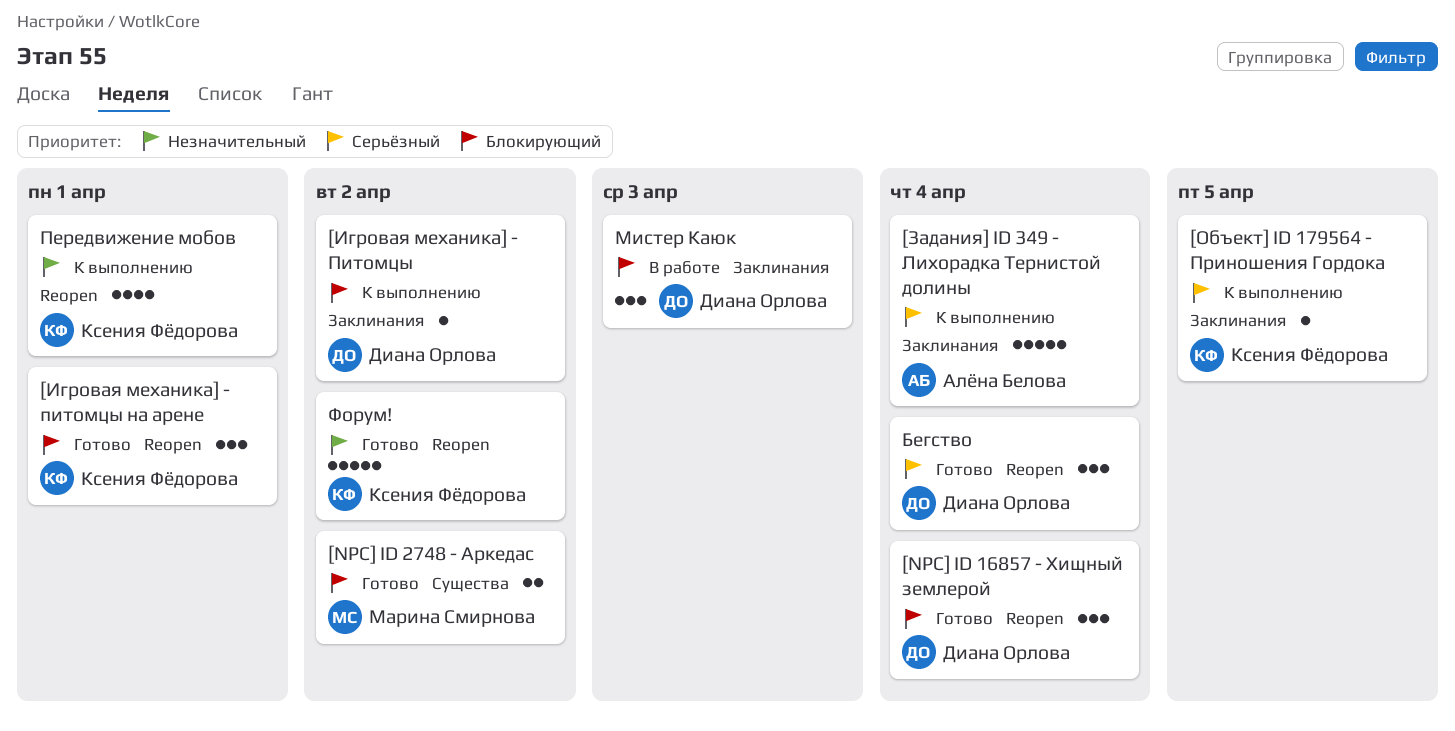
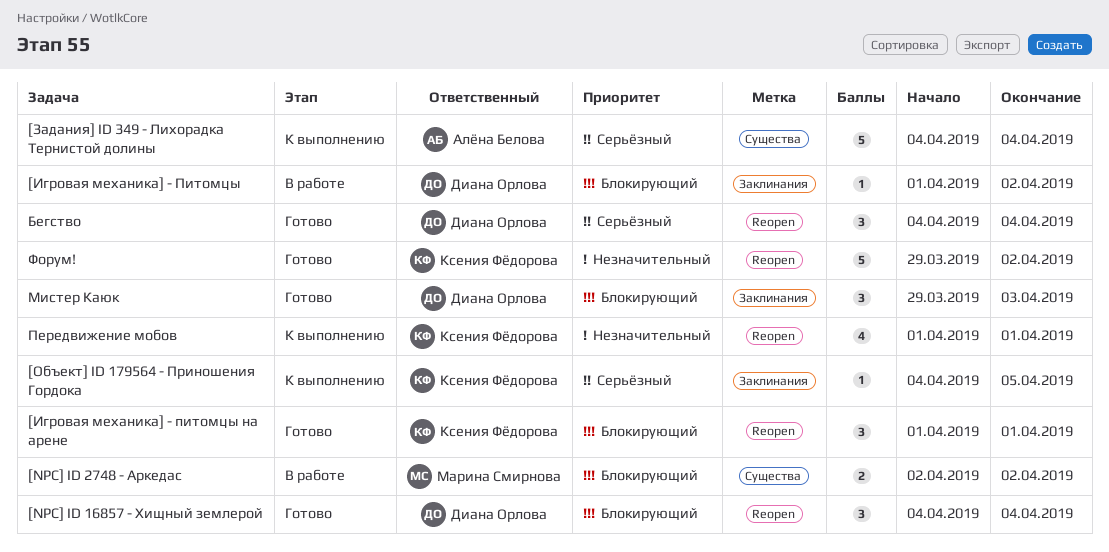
[NPC] ID 2748 - Аркедас, status: Готово -> В работе
[Задания] ID 349 - Лихорадка Тернистой долины, label: Заклинания -> Существа
[Игровая механика] - Питомцы, status: К выполнению -> В работе
Мистер Каюк, status: В работе -> Готово

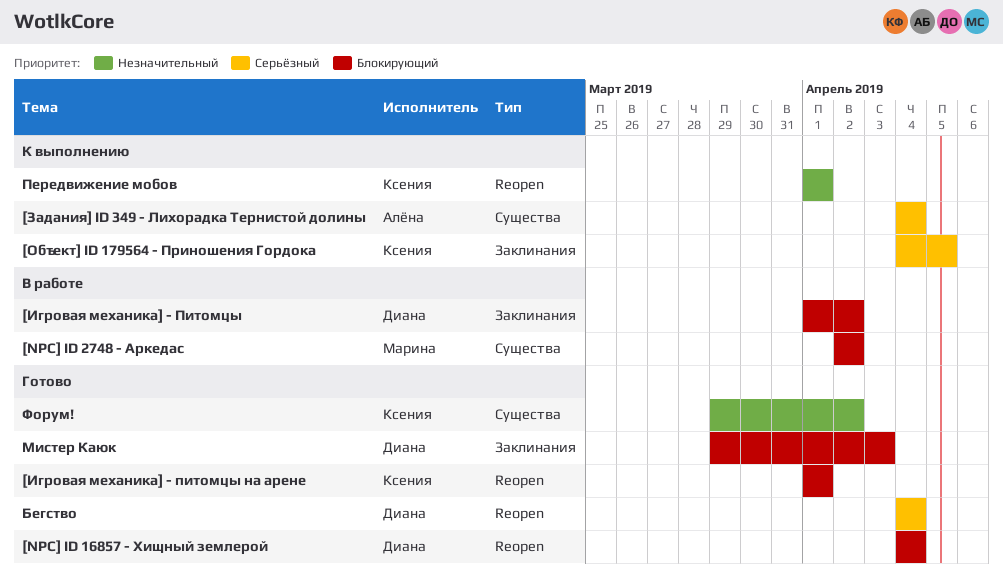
Форум!, label: Reopen -> Существа

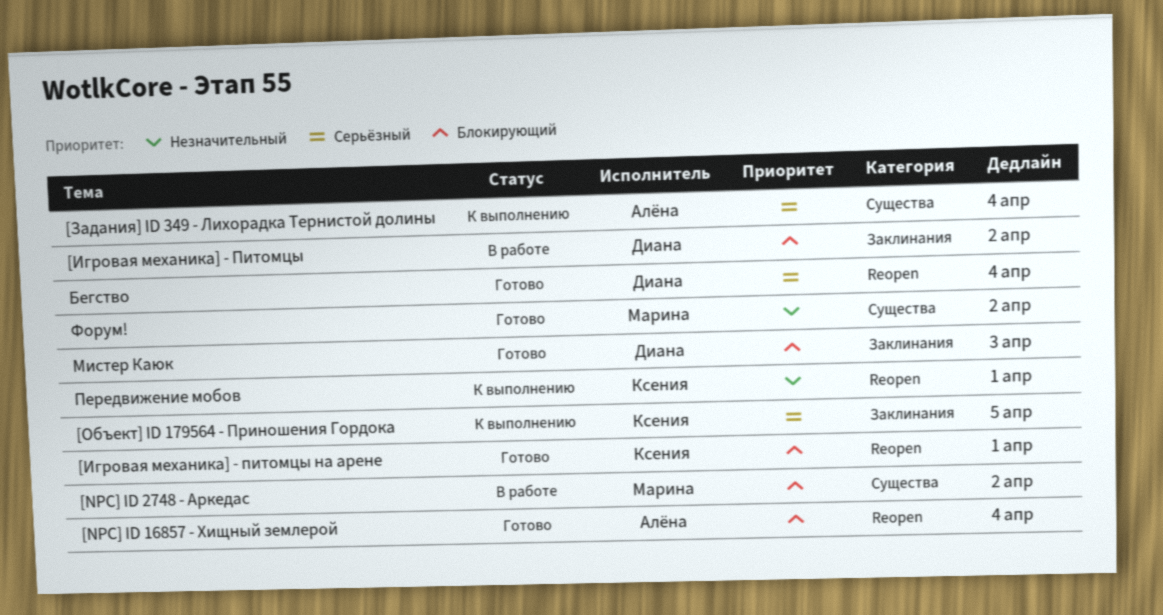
[NPC] ID 16857 - Хищный землерой, owner: Диана -> Алёна
Форум!, owner: Ксения -> Марина

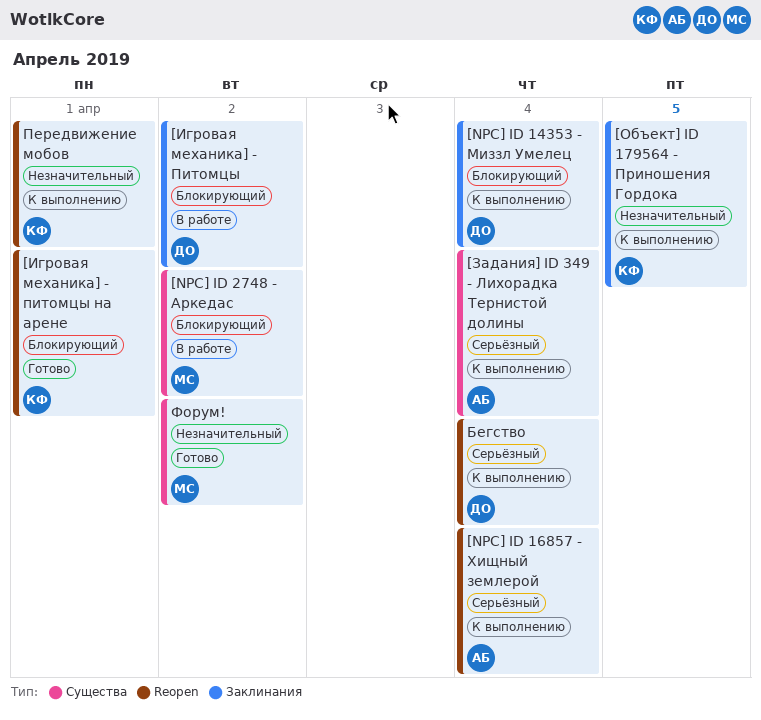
[NPC] ID 14353 - Миззл Умелец: none -> present
[NPC] ID 16857 - Хищный землерой, status: Готово -> К выполнению
[NPC] ID 16857 - Хищный землерой, priority: Блокирующий -> Серьёзный
[Объект] ID 179564 - Приношения Гордока, priority: Серьёзный -> Незначительный
Бегство, status: Готово -> К выполнению
Мистер Каюк: present -> none

